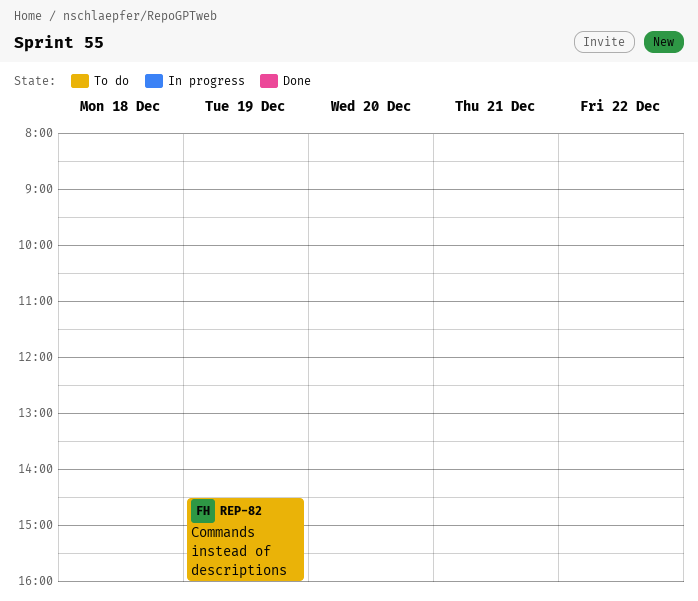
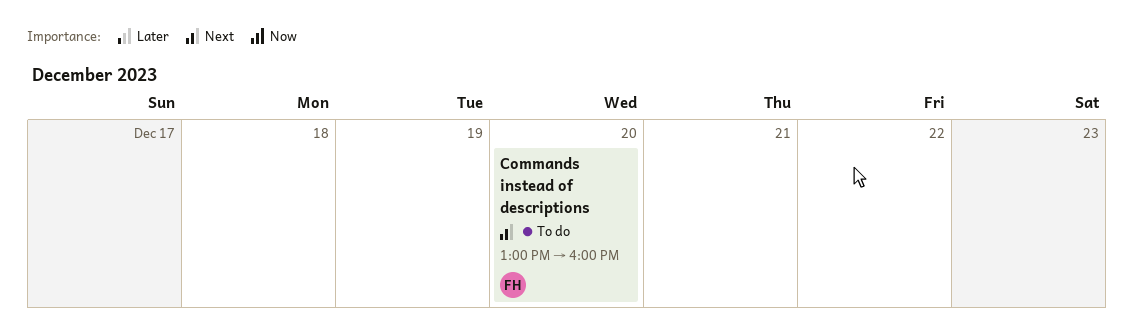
Commands instead of descriptions, day: Dec 19 -> Dec 20
Commands instead of descriptions, begins: 14:30 -> 13:00

